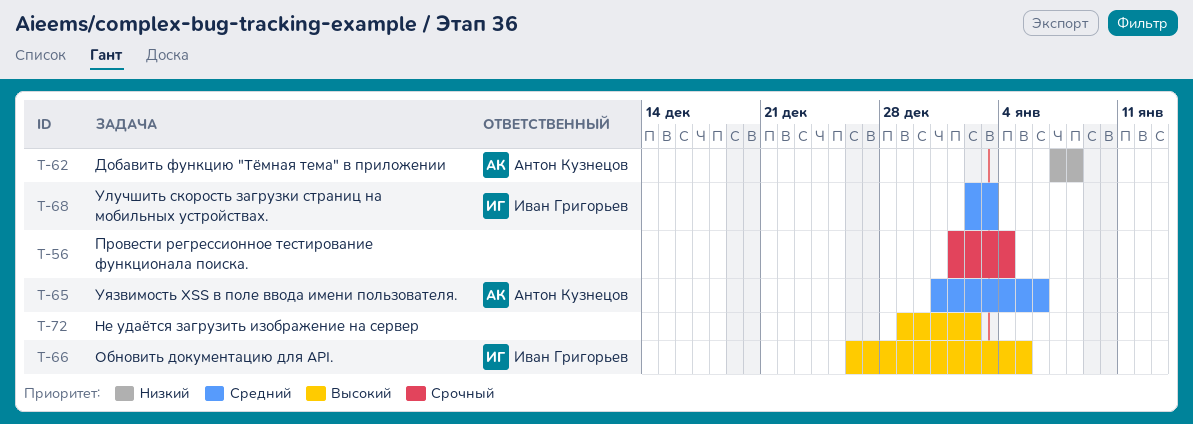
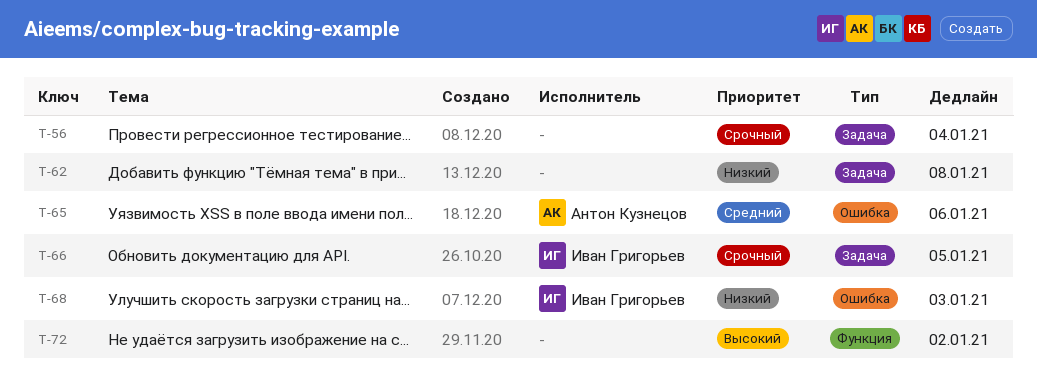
T-62, owner: Антон Кузнецов -> none
T-66, priority: Высокий -> Срочный
T-68, priority: Средний -> Низкий

